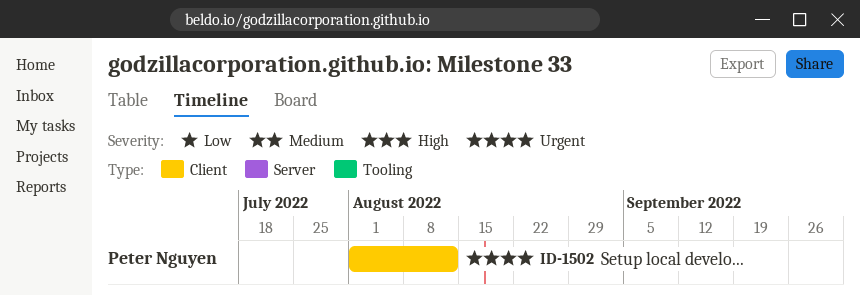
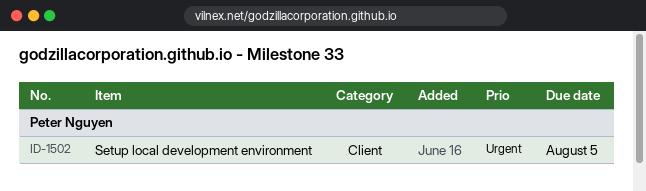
ID-1502, due: Aug 12 -> Aug 5

